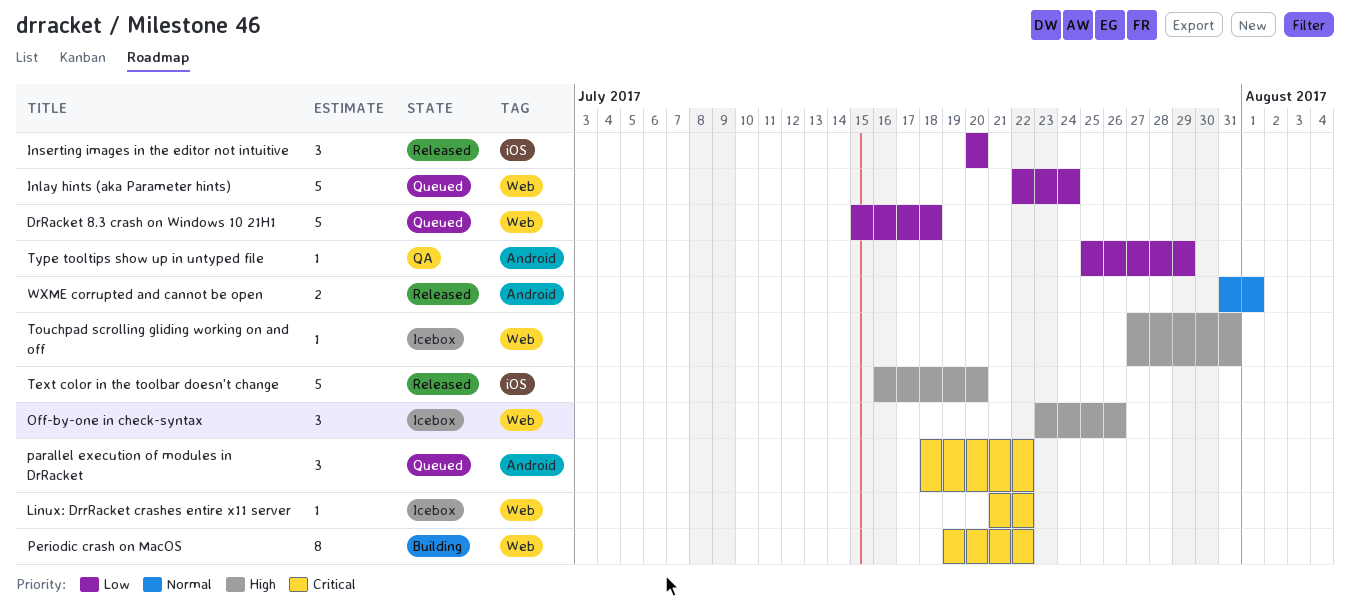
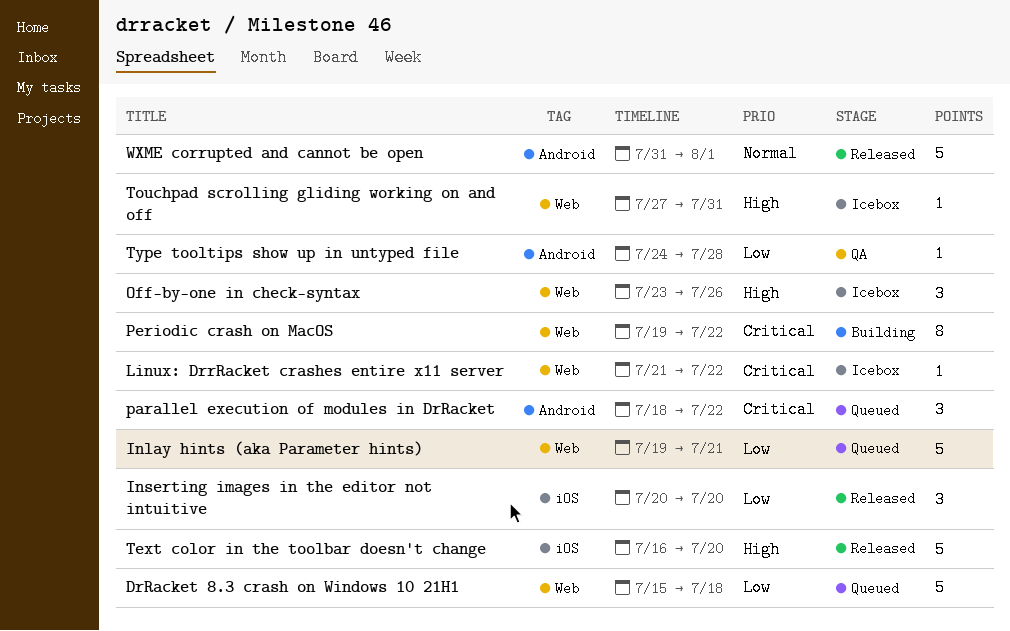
Inlay hints (aka Parameter hints), start: Jul 22 -> Jul 19
Inlay hints (aka Parameter hints), due: Jul 24 -> Jul 21
Type tooltips show up in untyped file, start: Jul 25 -> Jul 24
Type tooltips show up in untyped file, due: Jul 29 -> Jul 28
WXME corrupted and cannot be open, estimate: 2 -> 5

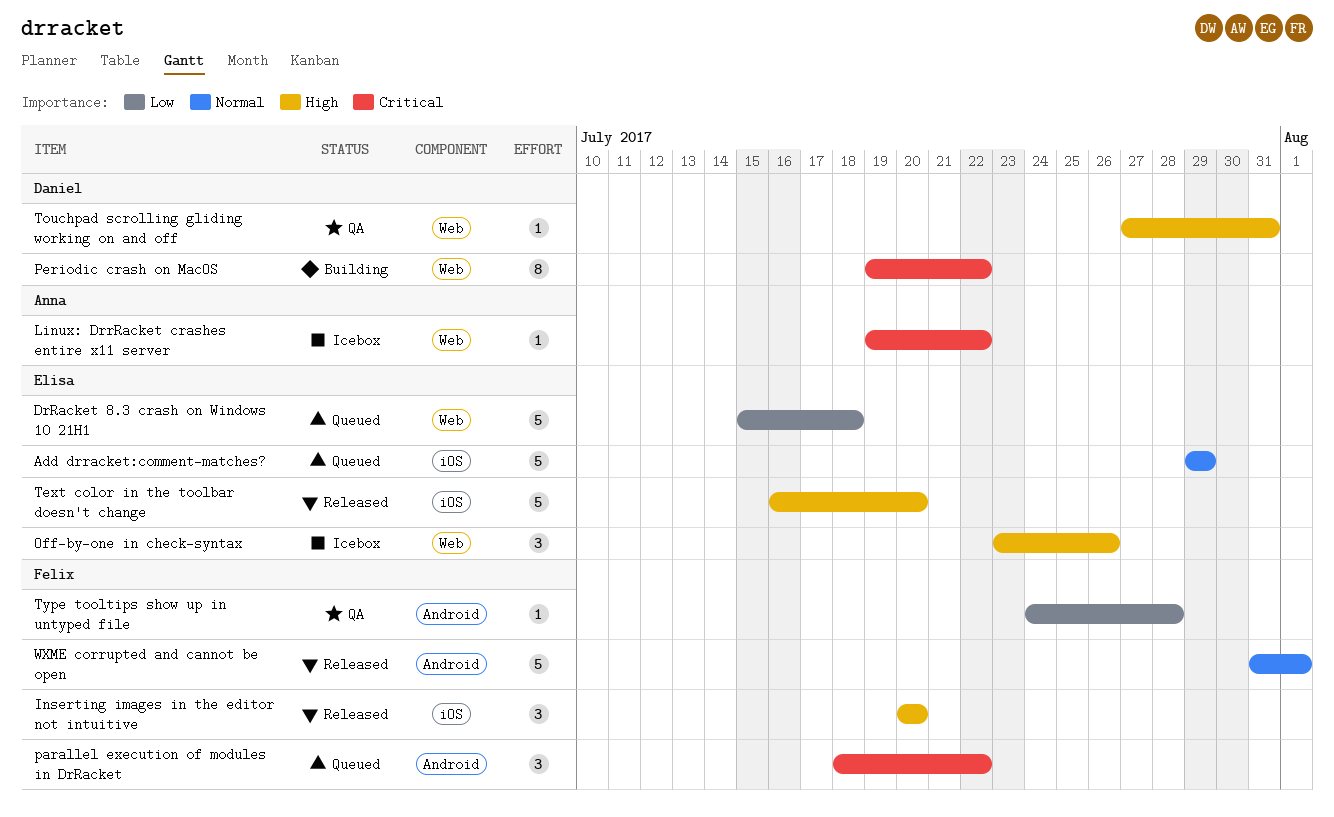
Add drracket:comment-matches?: none -> present
Inlay hints (aka Parameter hints): present -> none
Inserting images in the editor not intuitive, priority: Low -> High
Linux: DrrRacket crashes entire x11 server, start: Jul 21 -> Jul 19
Touchpad scrolling gliding working on and off, status: Icebox -> QA

